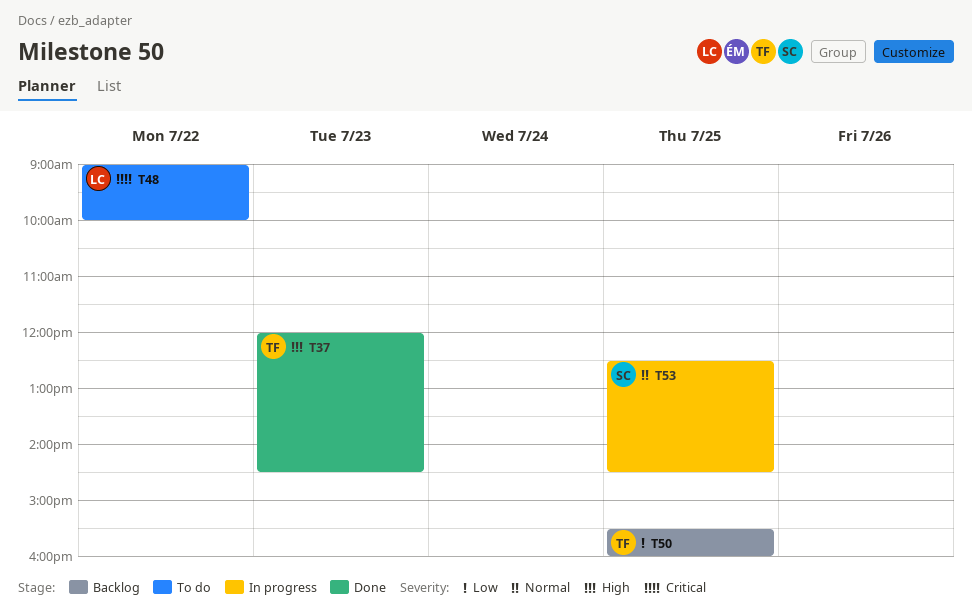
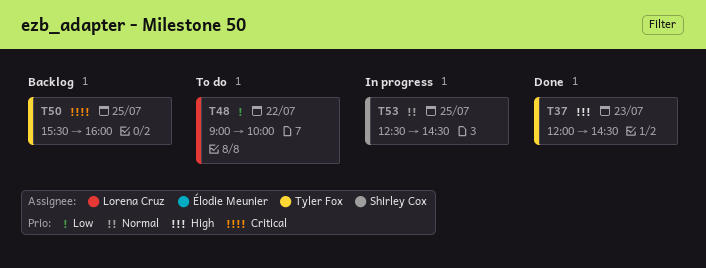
T48, priority: Critical -> Low
T50, priority: Low -> Critical

